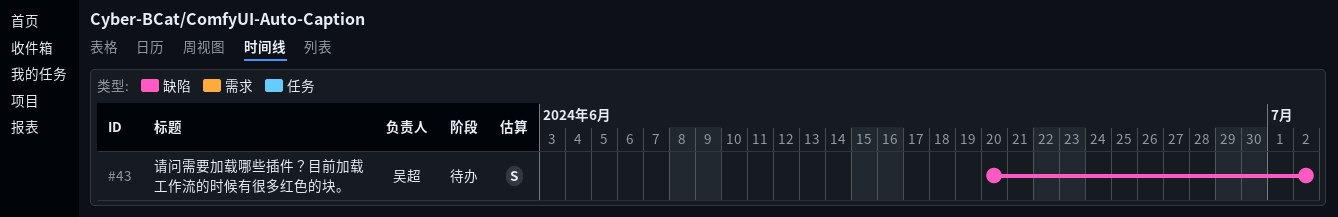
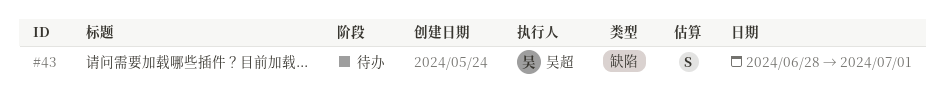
#43, start: Jun 20 -> Jun 28
#43, due: Jul 2 -> Jul 1

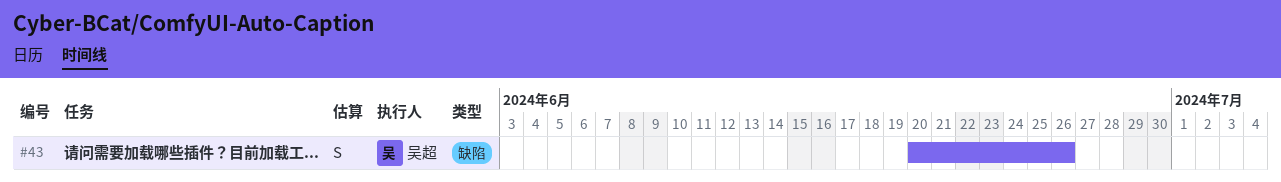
#43, start: Jun 28 -> Jun 20
#43, due: Jul 1 -> Jun 26

